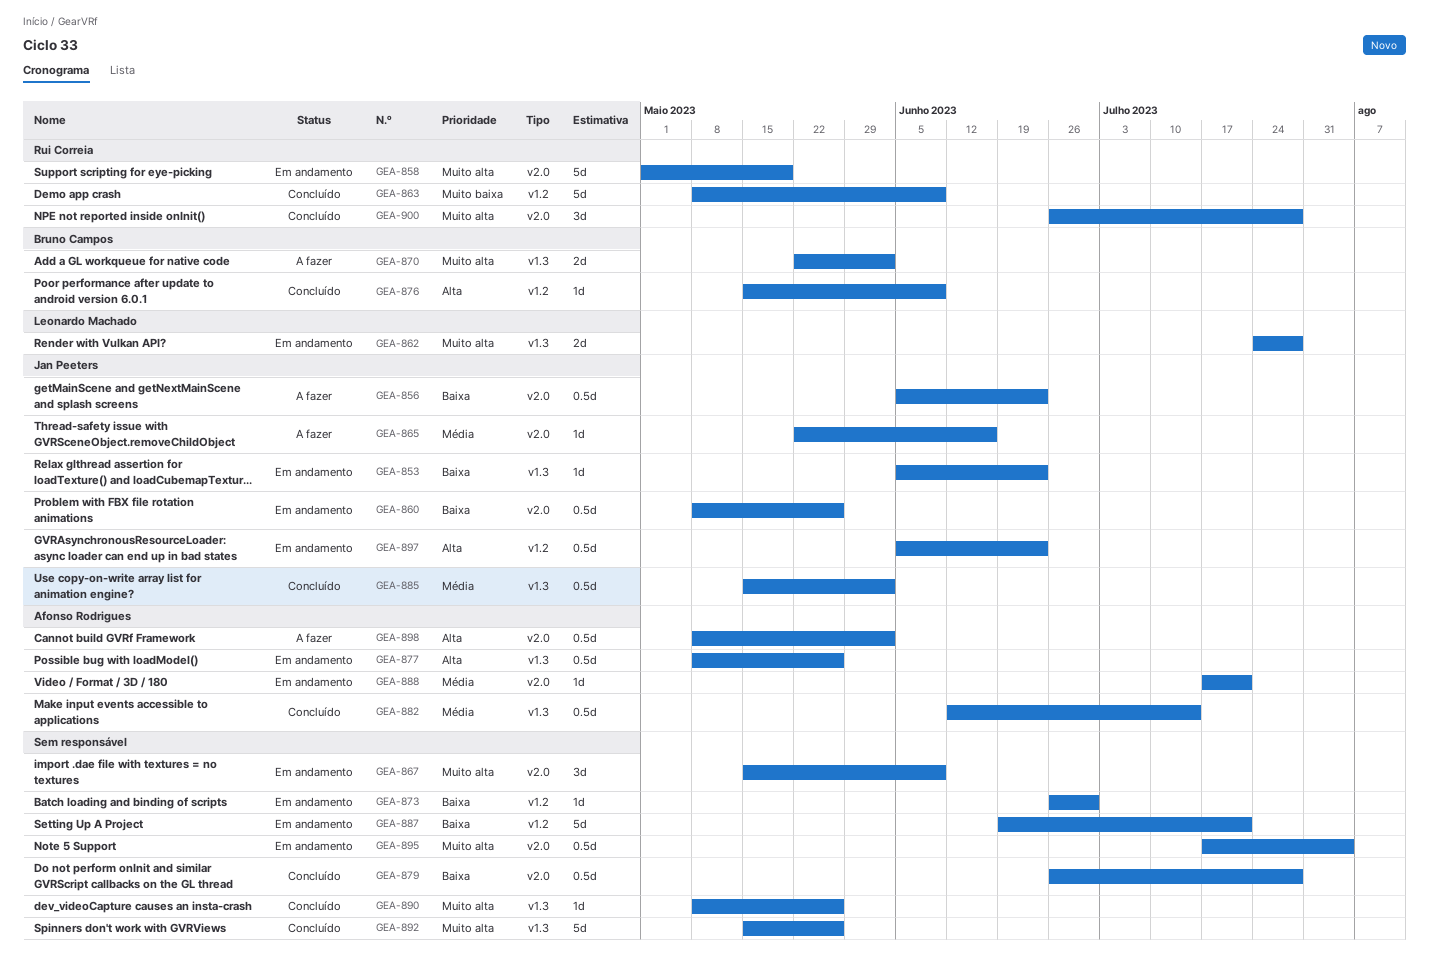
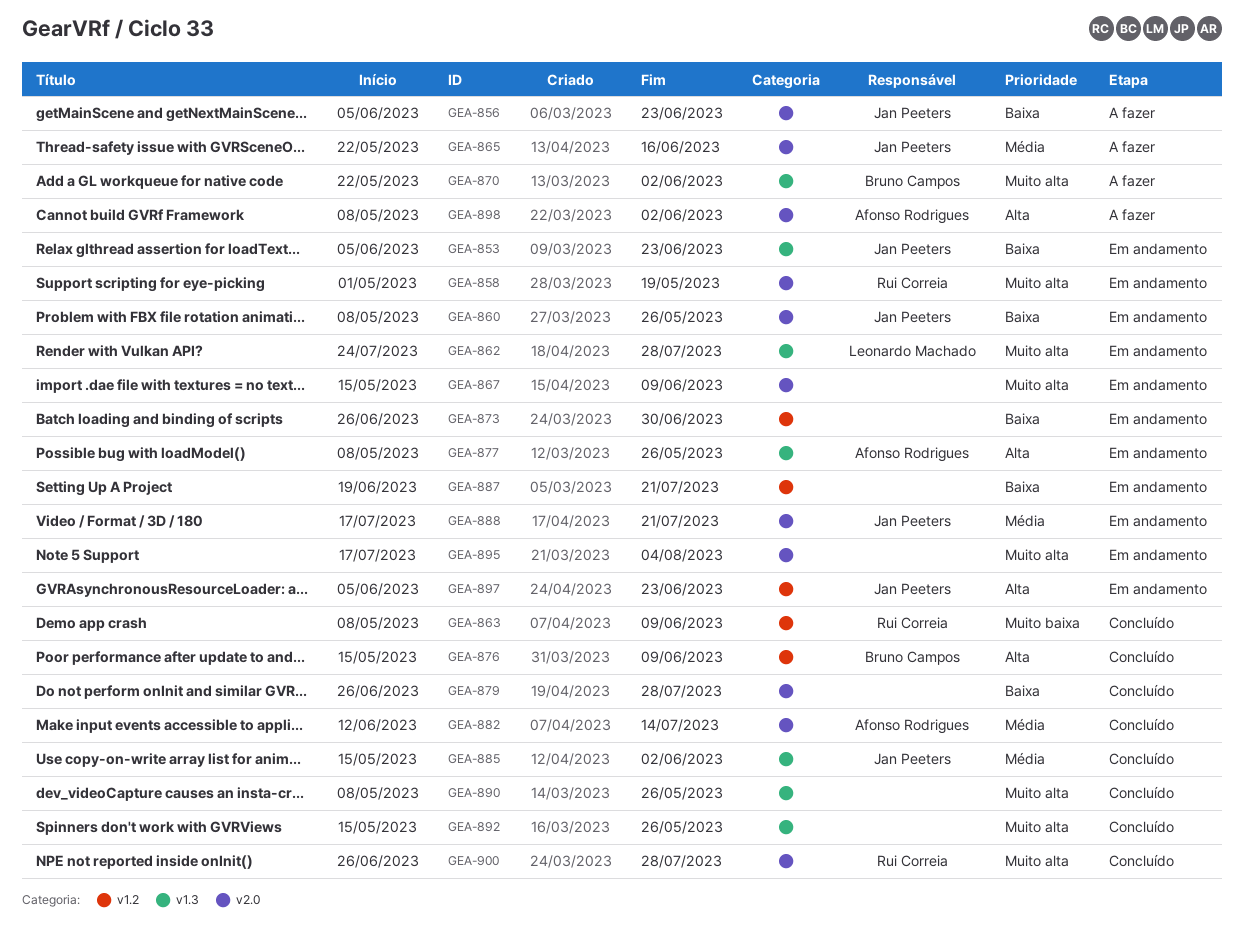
GEA-882, label: v1.3 -> v2.0
GEA-888, owner: Afonso Rodrigues -> Jan Peeters

